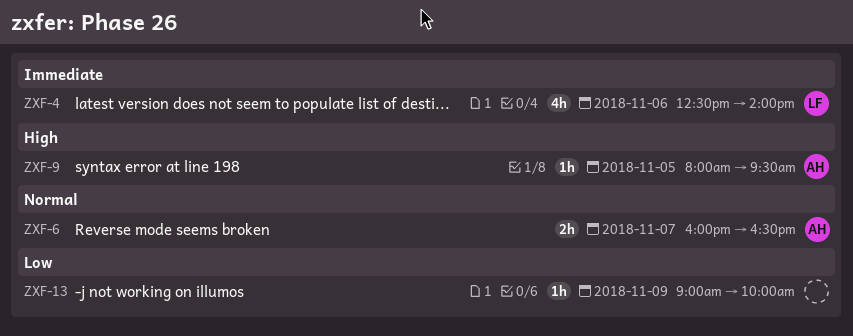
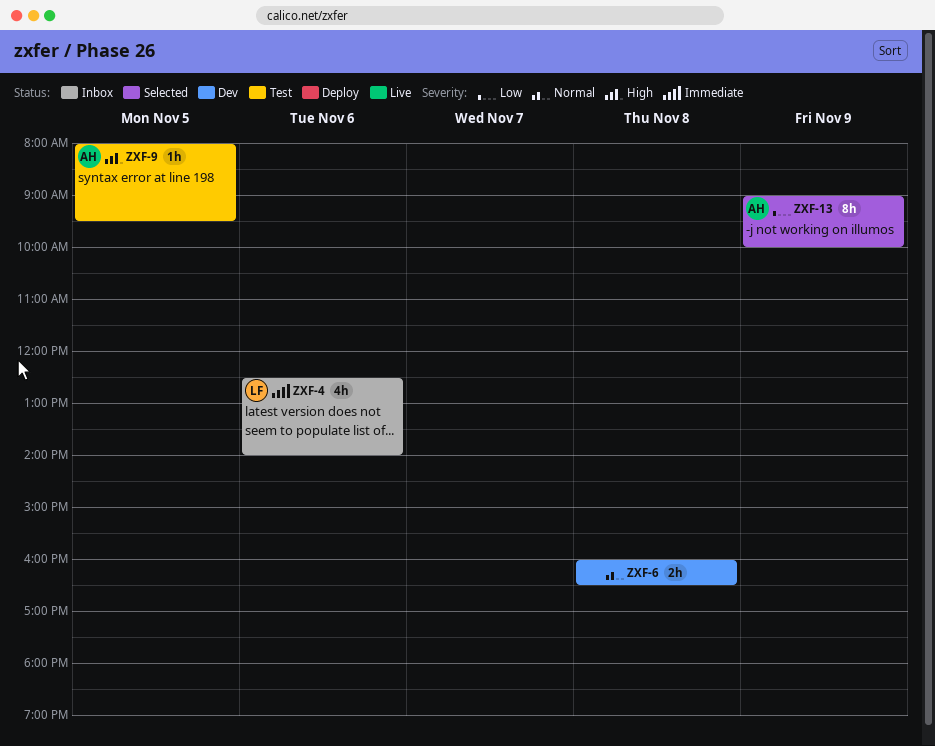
ZXF-6, owner: AH -> none
ZXF-6, day: Nov 7 -> Nov 8
ZXF-13, owner: none -> AH
ZXF-13, estimate: 1h -> 8h

